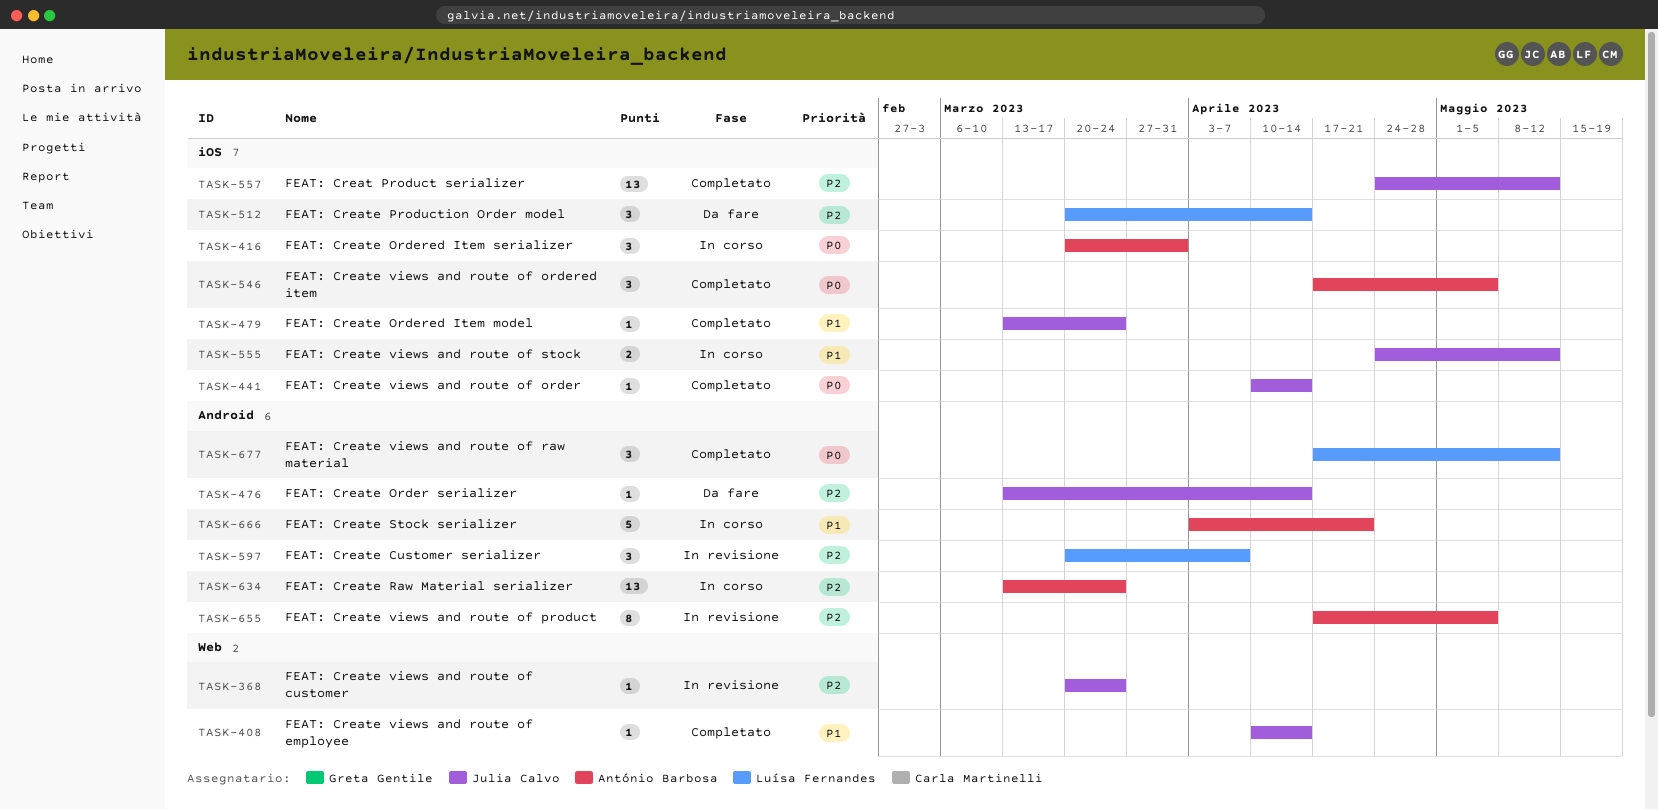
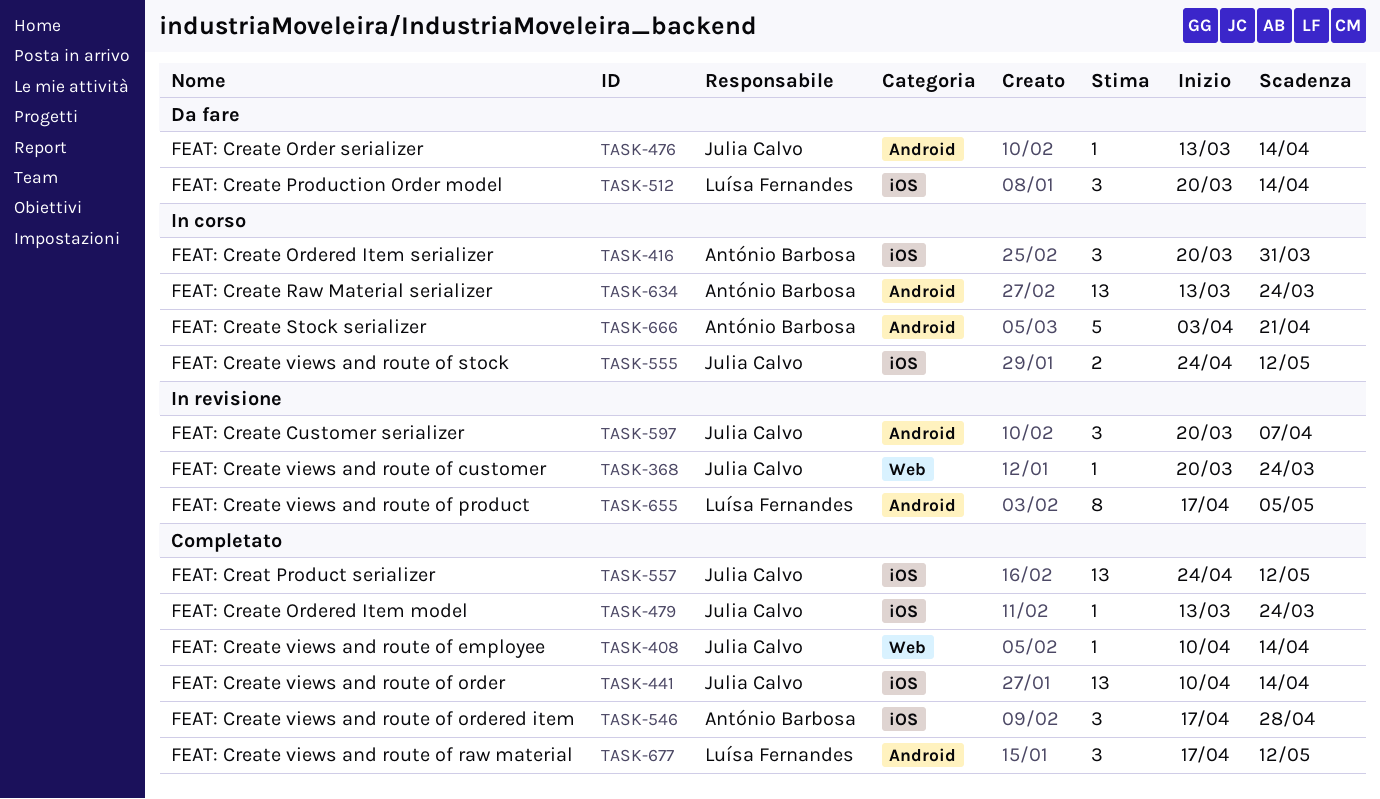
TASK-441, estimate: 1 -> 13
TASK-546, due: May 5 -> Apr 28
TASK-597, owner: Luísa Fernandes -> Julia Calvo
TASK-655, owner: António Barbosa -> Luísa Fernandes

